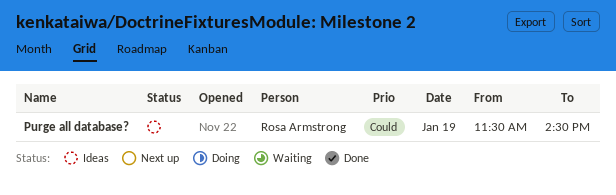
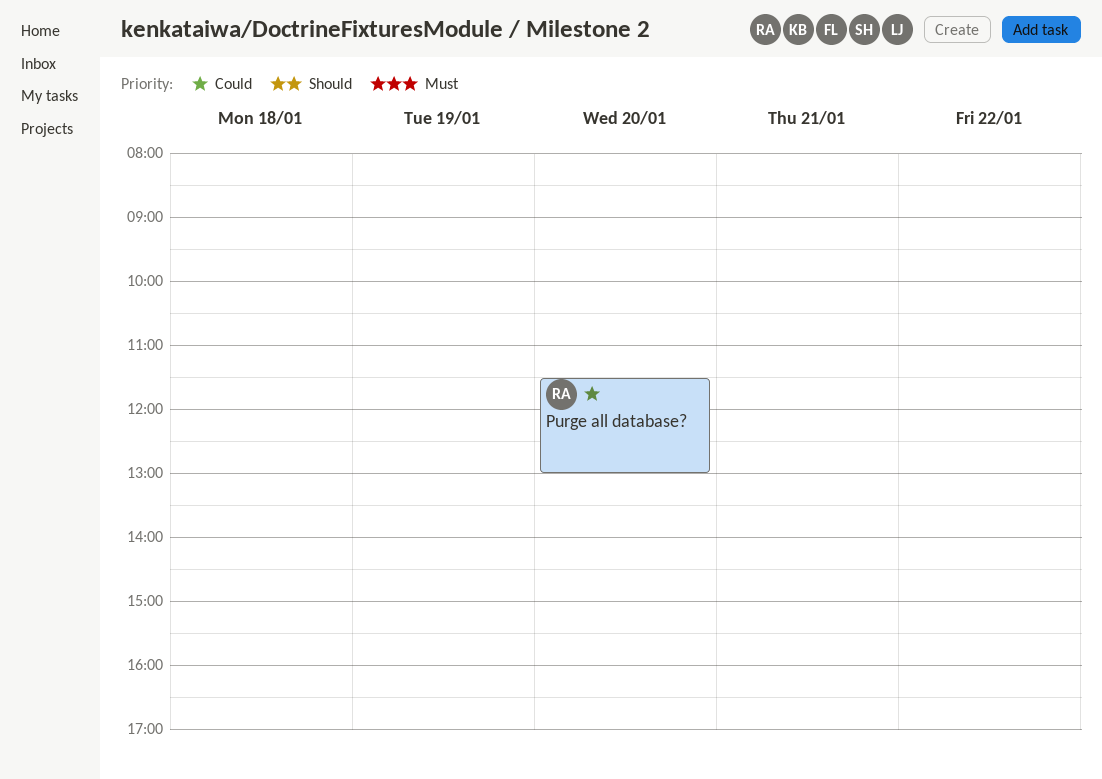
Purge all database?, day: Jan 19 -> Jan 20
Purge all database?, ends: 14:30 -> 13:00

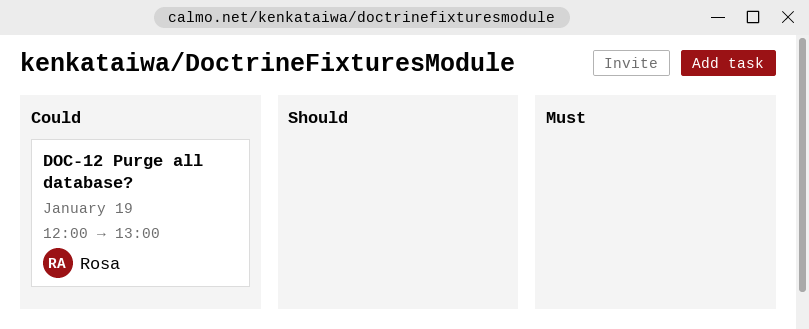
Purge all database?, day: Jan 20 -> Jan 19
Purge all database?, begins: 11:30 -> 12:00

